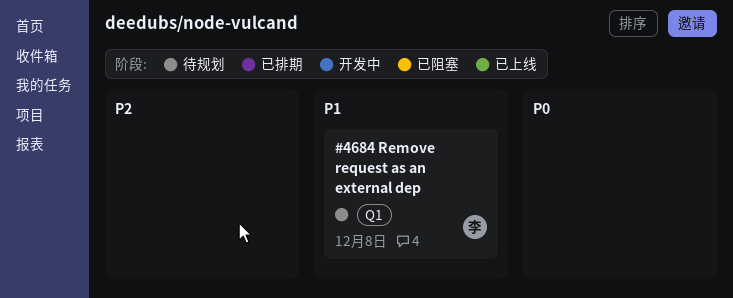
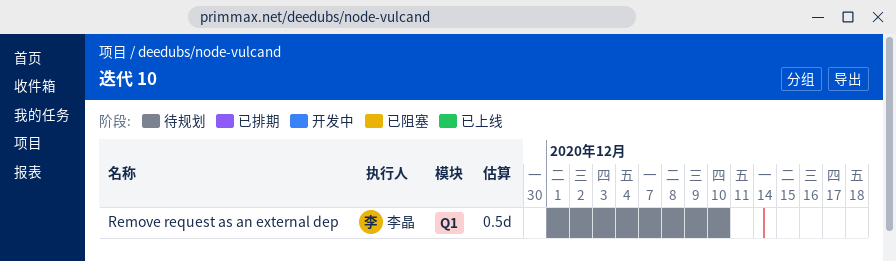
Remove request as an external dep, due: Dec 8 -> Dec 10

